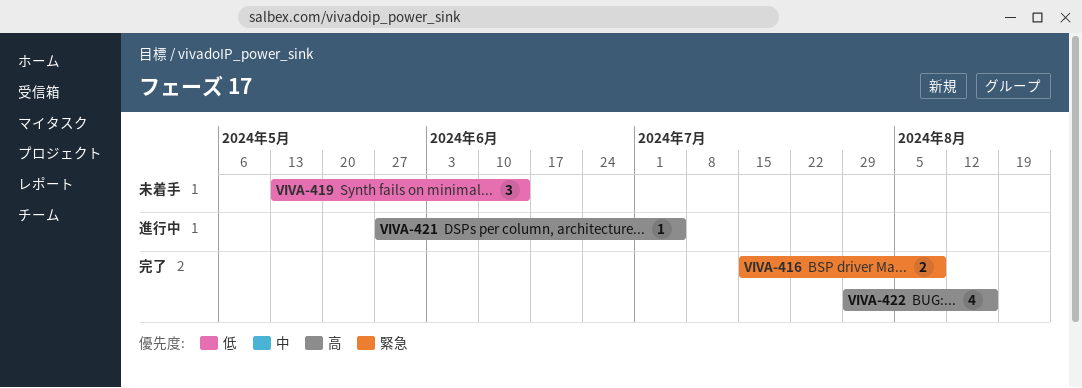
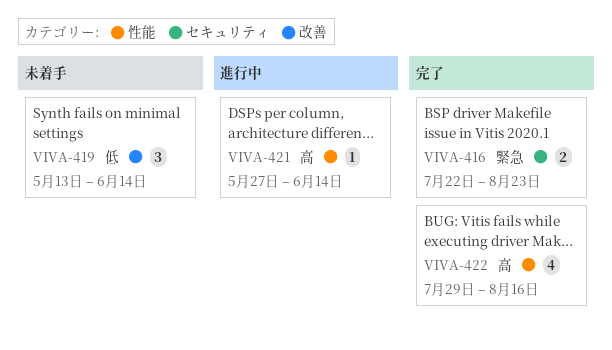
VIVA-416, start: Jul 15 -> Jul 22
VIVA-416, due: Aug 9 -> Aug 23
VIVA-421, due: Jul 5 -> Jun 14

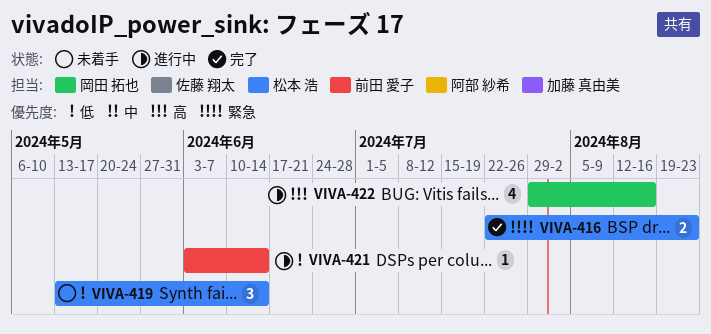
VIVA-421, priority: 高 -> 低
VIVA-421, start: May 27 -> Jun 3
VIVA-422, status: 完了 -> 進行中

